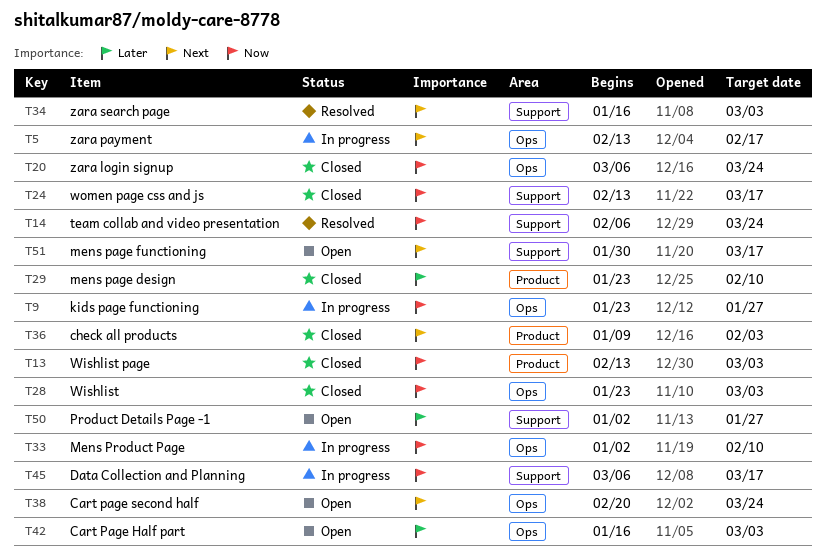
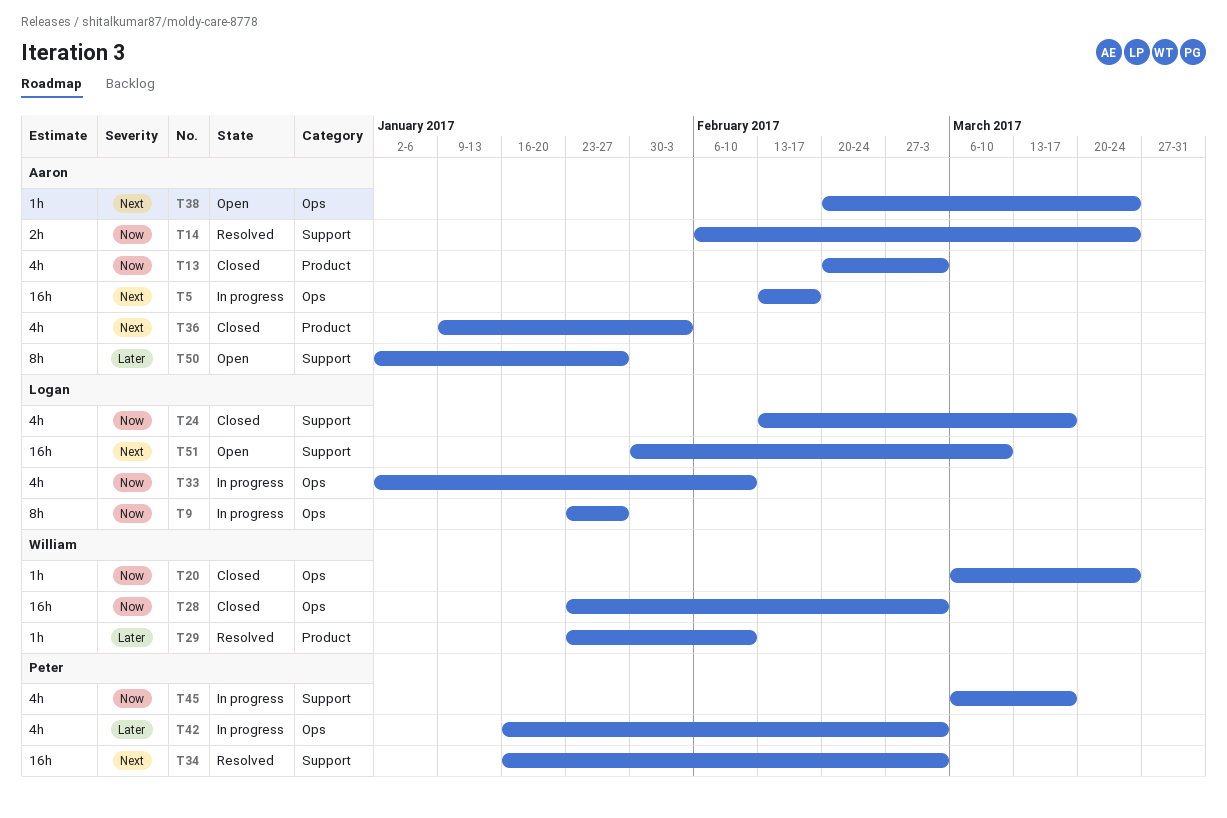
T13, start: Feb 13 -> Feb 20
T29, status: Closed -> Resolved
T42, status: Open -> In progress
T51, due: Mar 17 -> Mar 10

